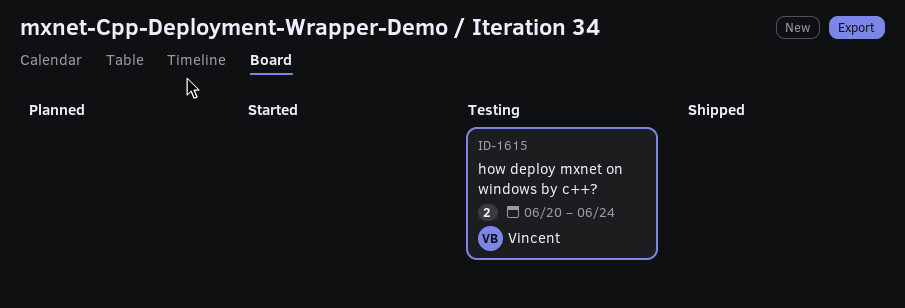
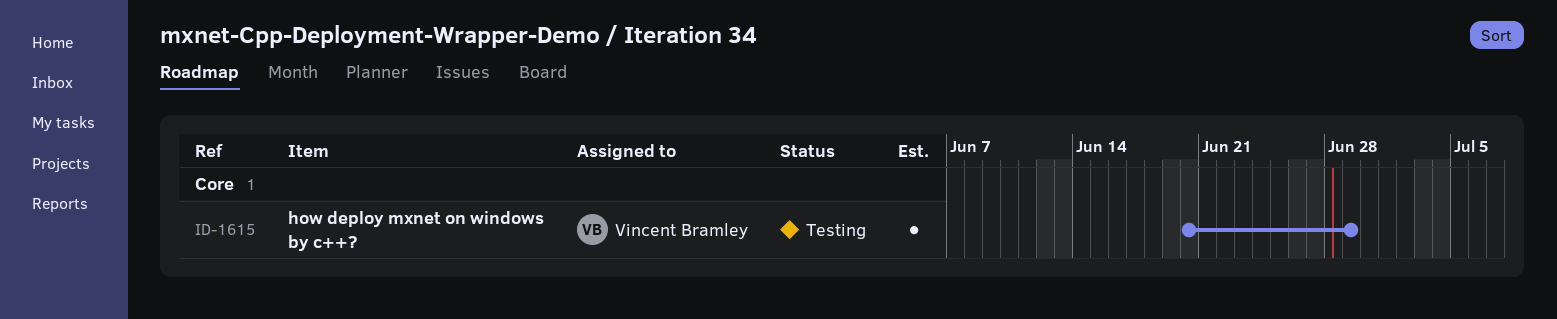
ID-1615, estimate: 2 -> 1
ID-1615, due: Jun 24 -> Jun 29

